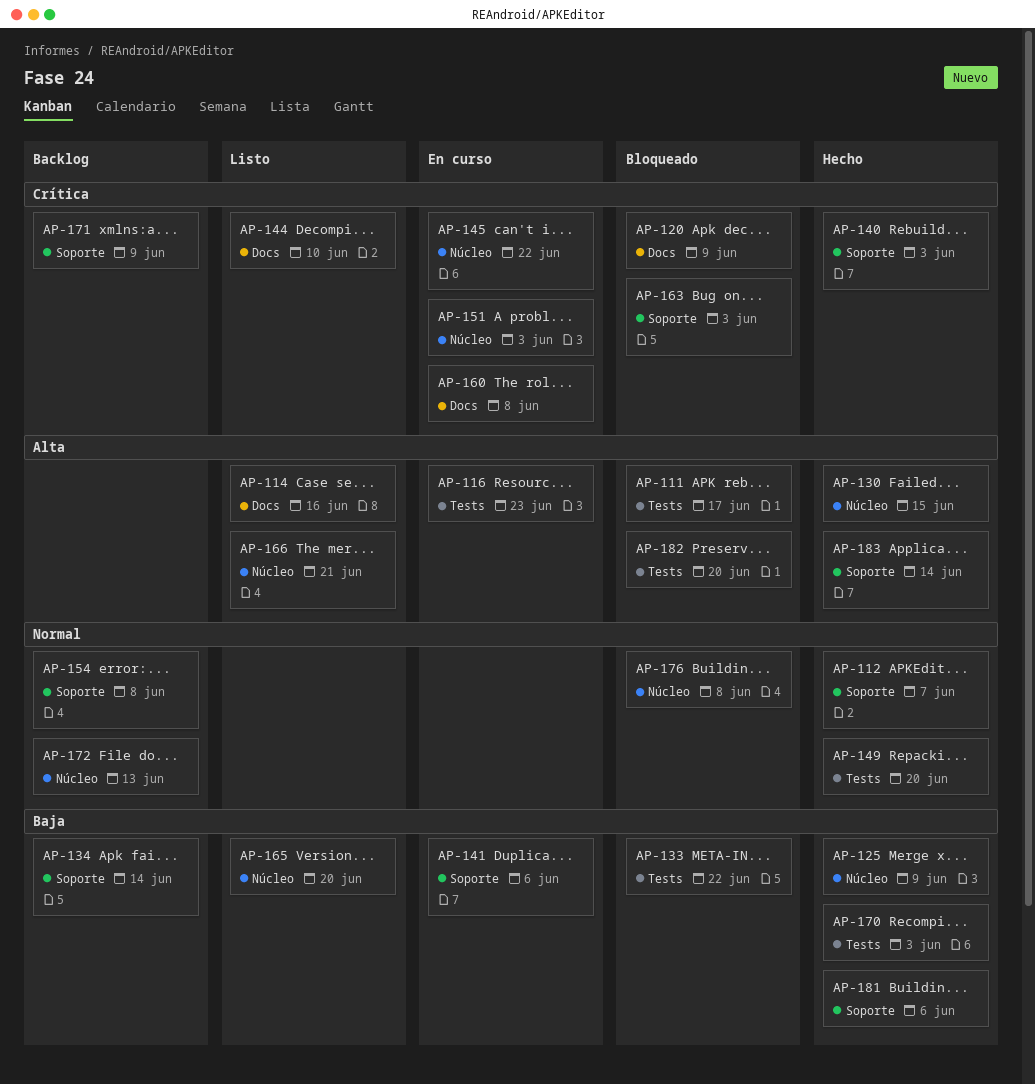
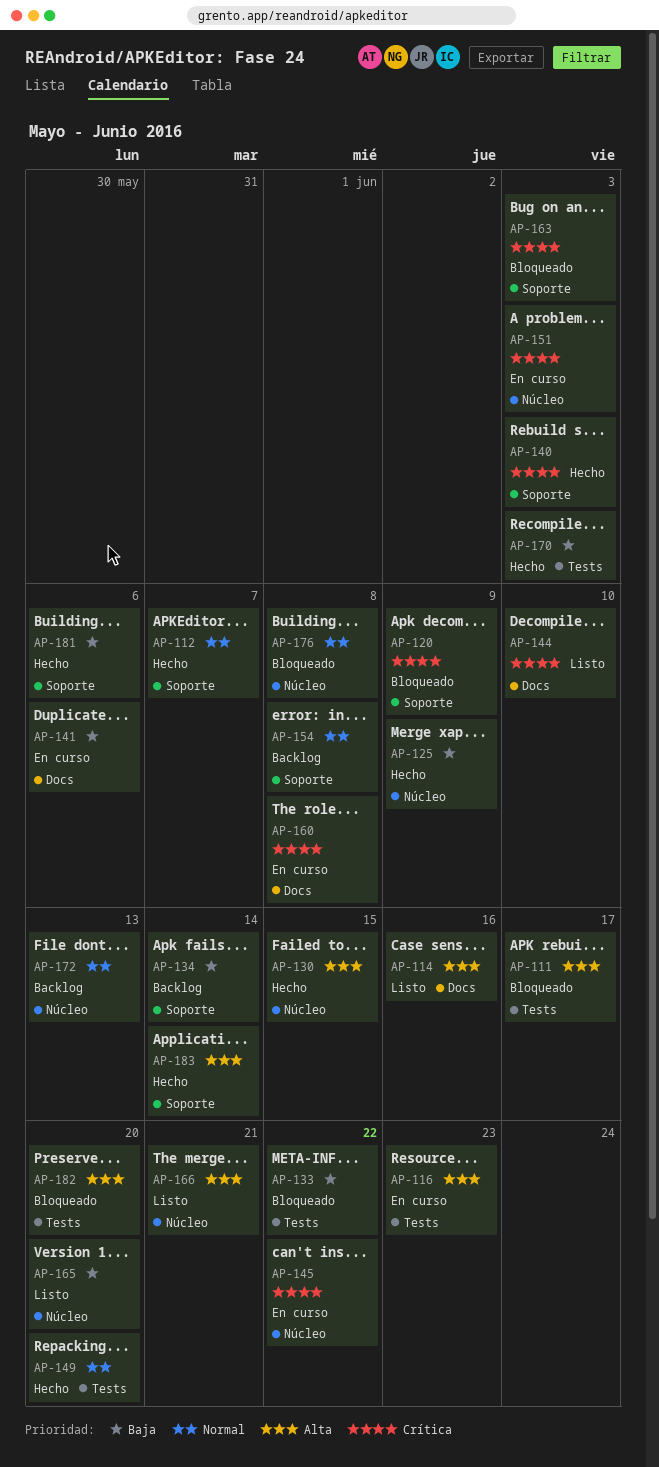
AP-120, label: Docs -> Soporte
AP-141, label: Soporte -> Docs
AP-171: present -> none

